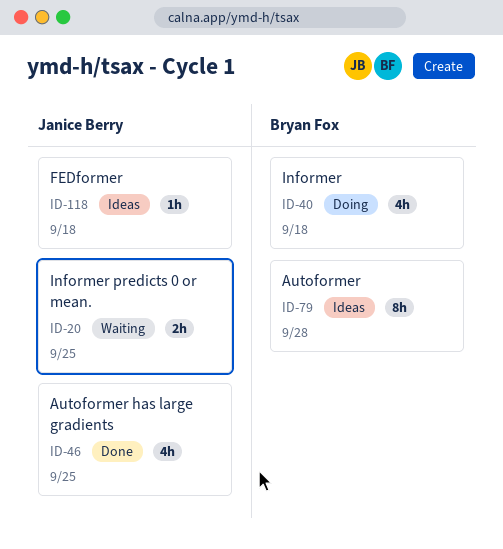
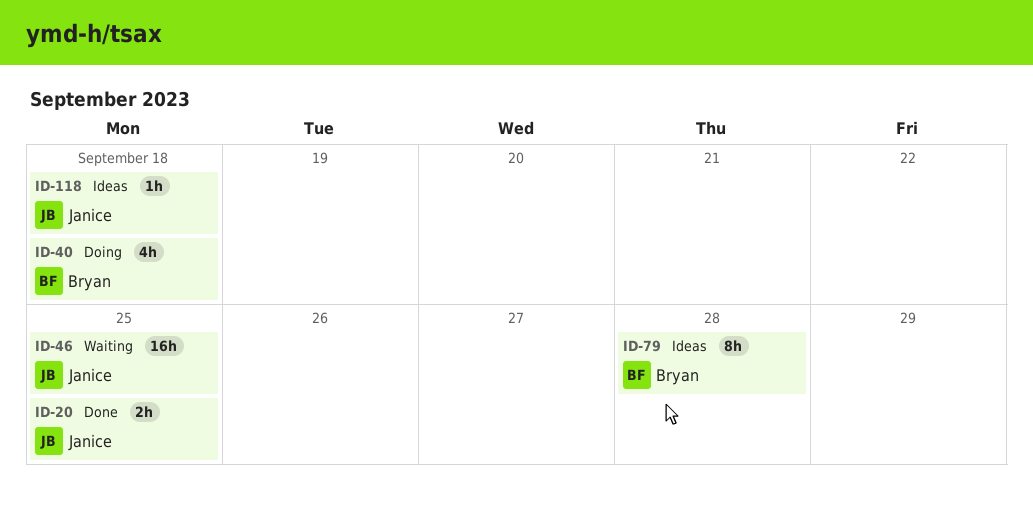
ID-20, status: Waiting -> Done
ID-46, status: Done -> Waiting
ID-46, estimate: 4h -> 16h

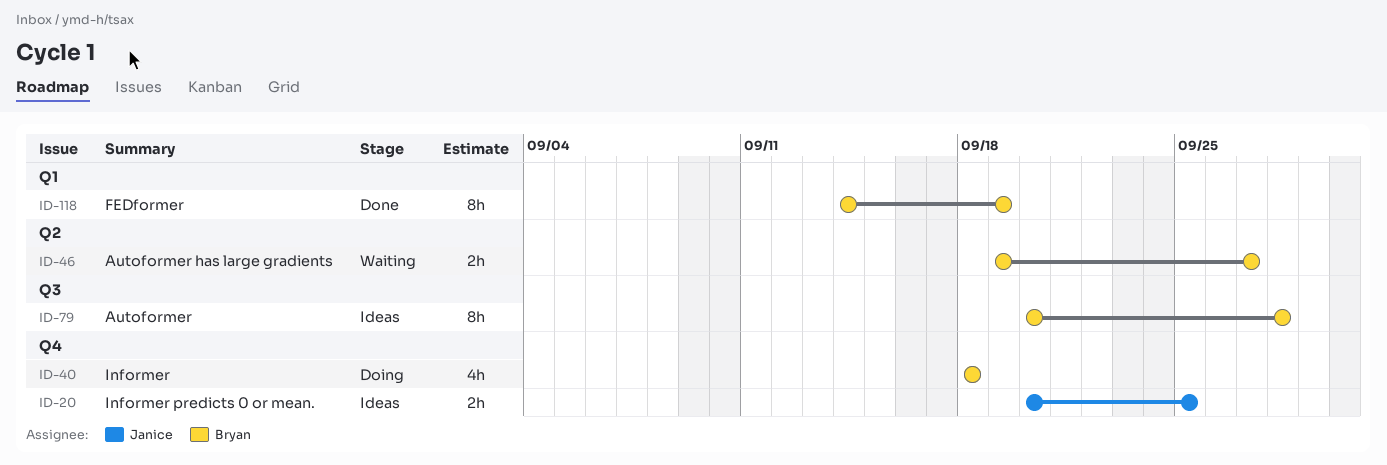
ID-20, status: Done -> Ideas
ID-46, owner: Janice -> Bryan
ID-46, estimate: 16h -> 2h
ID-46, due: Sep 25 -> Sep 27
ID-118, status: Ideas -> Done
ID-118, owner: Janice -> Bryan
ID-118, estimate: 1h -> 8h
ID-118, due: Sep 18 -> Sep 19

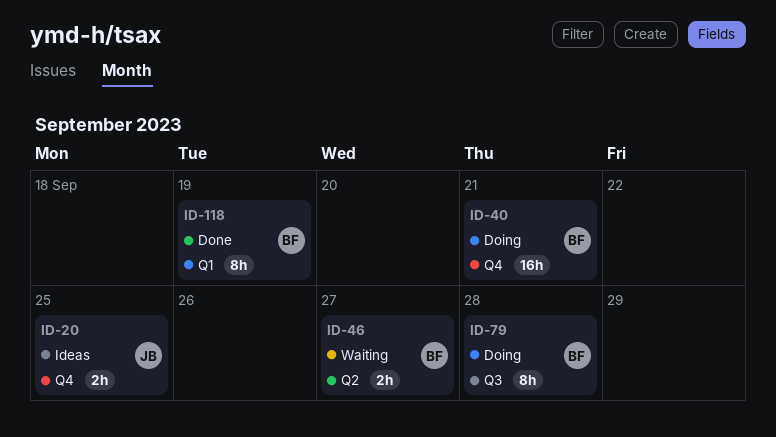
ID-40, estimate: 4h -> 16h
ID-40, due: Sep 18 -> Sep 21
ID-79, status: Ideas -> Doing

